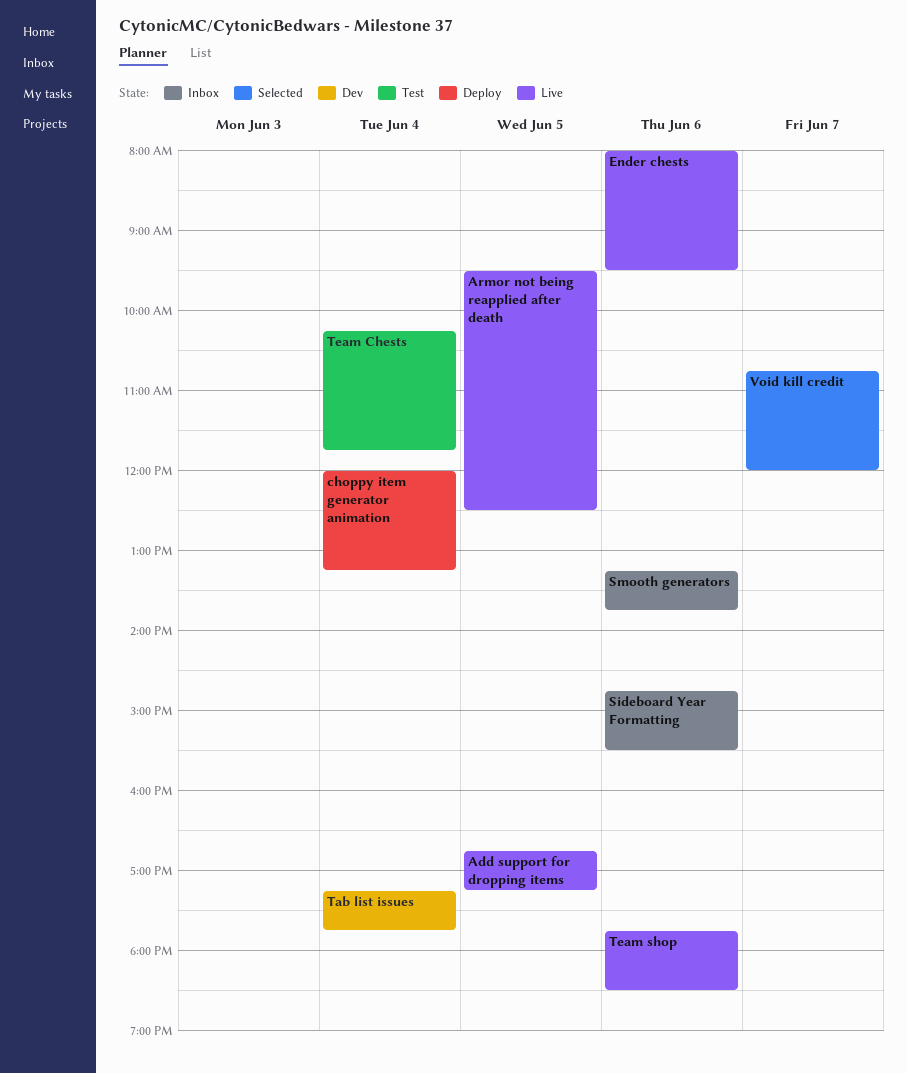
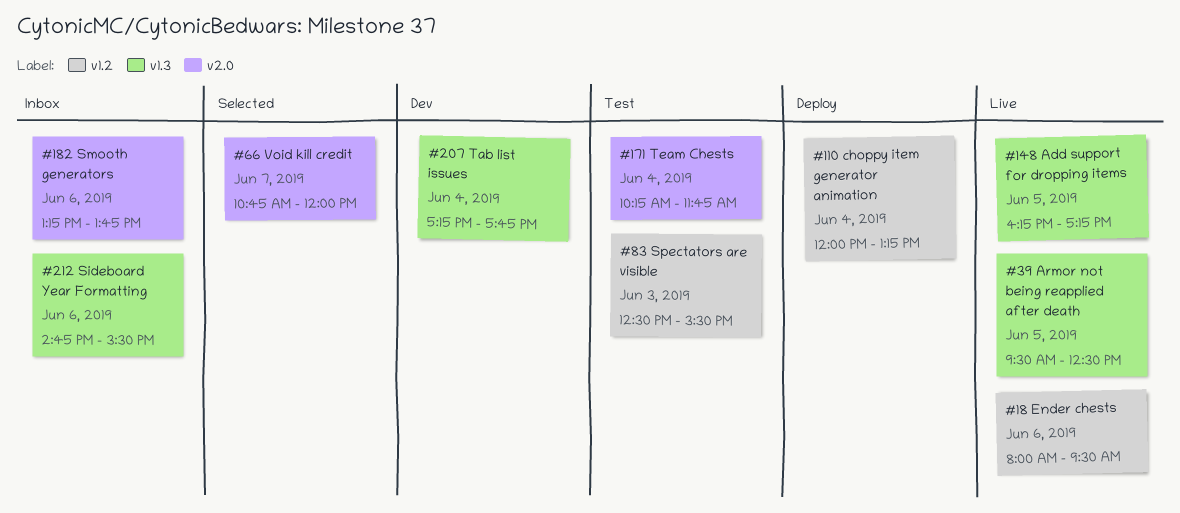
Add support for dropping items, begins: 16:45 -> 16:15
Spectators are visible: none -> present
Team shop: present -> none

